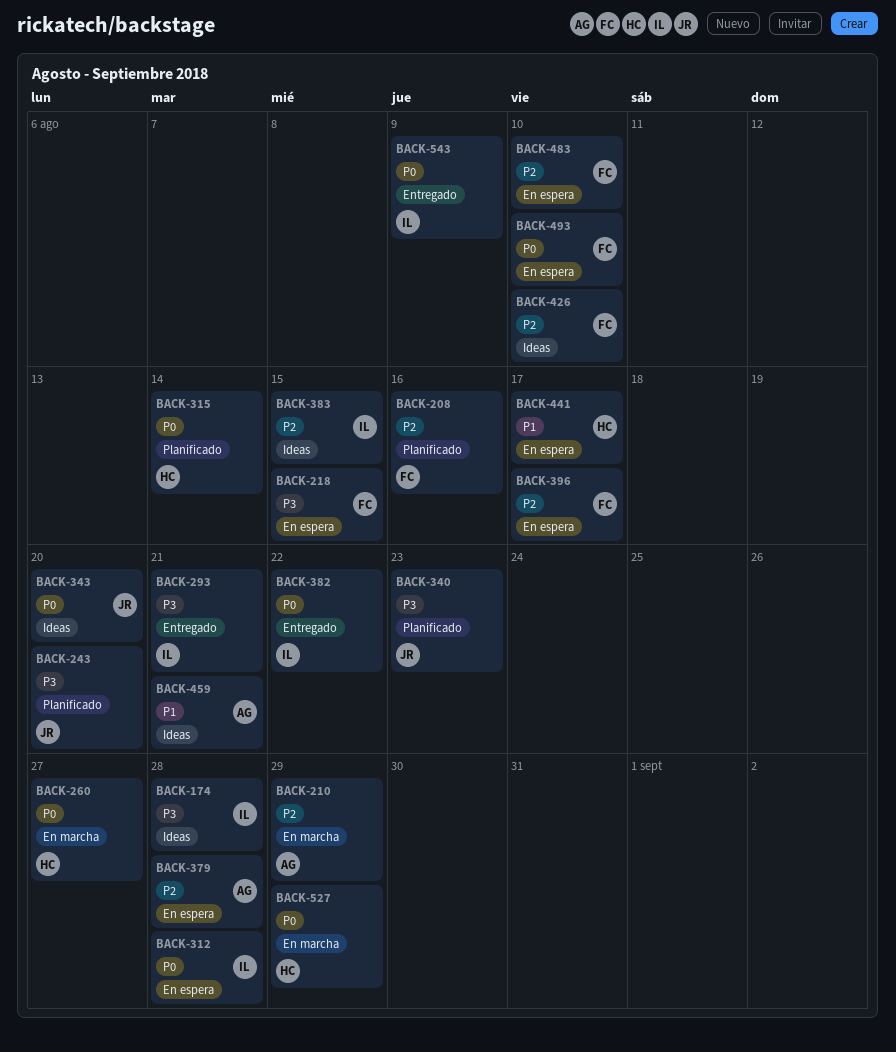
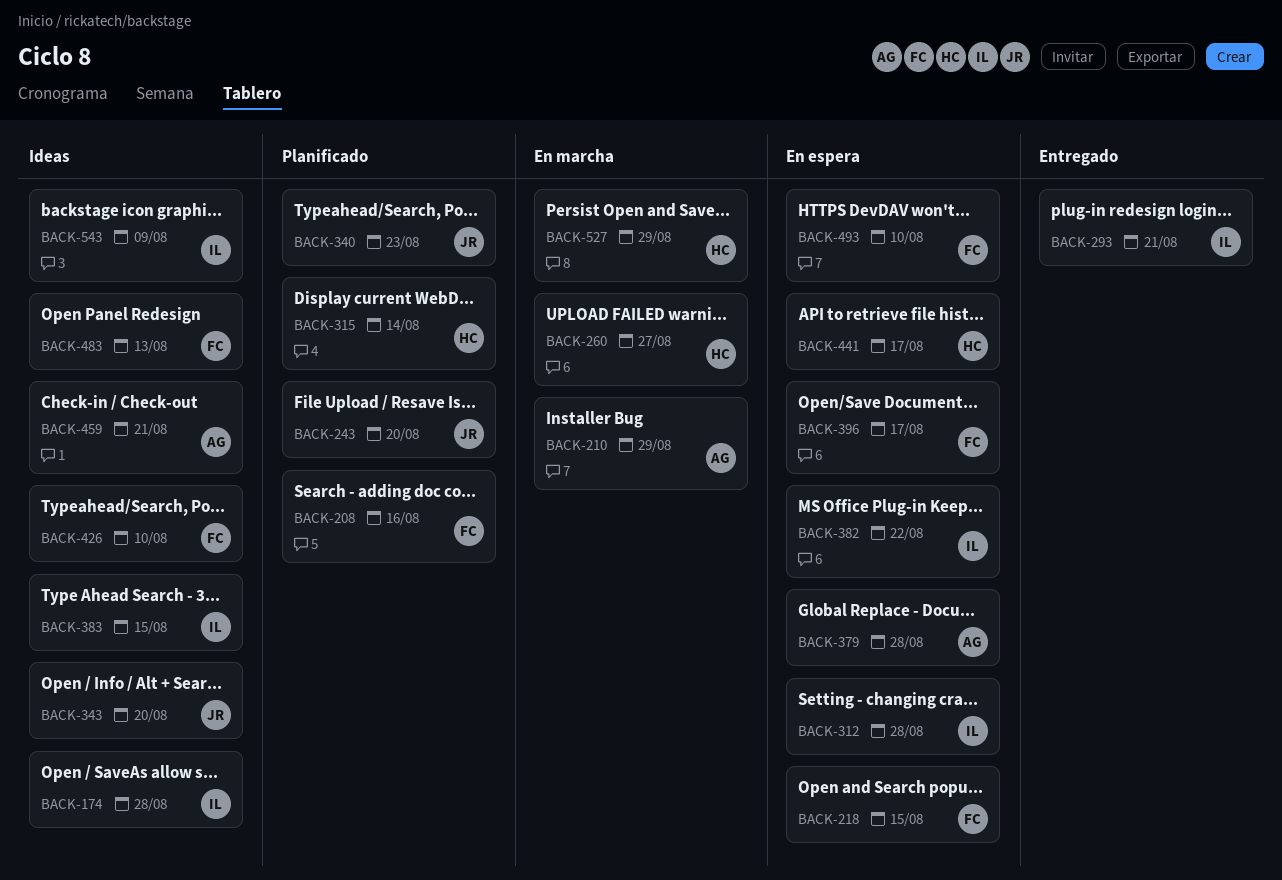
BACK-382, status: Entregado -> En espera
BACK-483, status: En espera -> Ideas
BACK-483, due: Aug 10 -> Aug 13
BACK-543, status: Entregado -> Ideas

